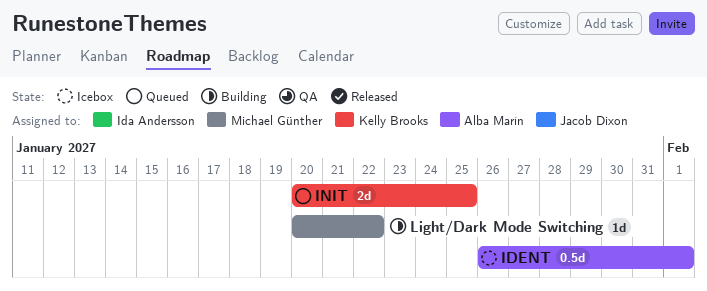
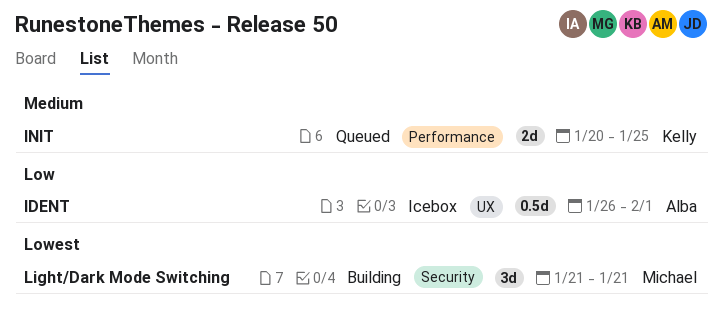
Light/Dark Mode Switching, estimate: 1d -> 3d
Light/Dark Mode Switching, start: Jan 20 -> Jan 21
Light/Dark Mode Switching, due: Jan 22 -> Jan 21

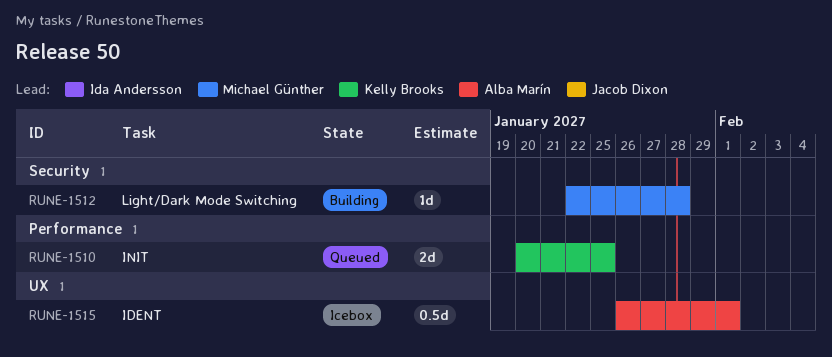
Light/Dark Mode Switching, estimate: 3d -> 1d
Light/Dark Mode Switching, start: Jan 21 -> Jan 22
Light/Dark Mode Switching, due: Jan 21 -> Jan 28

